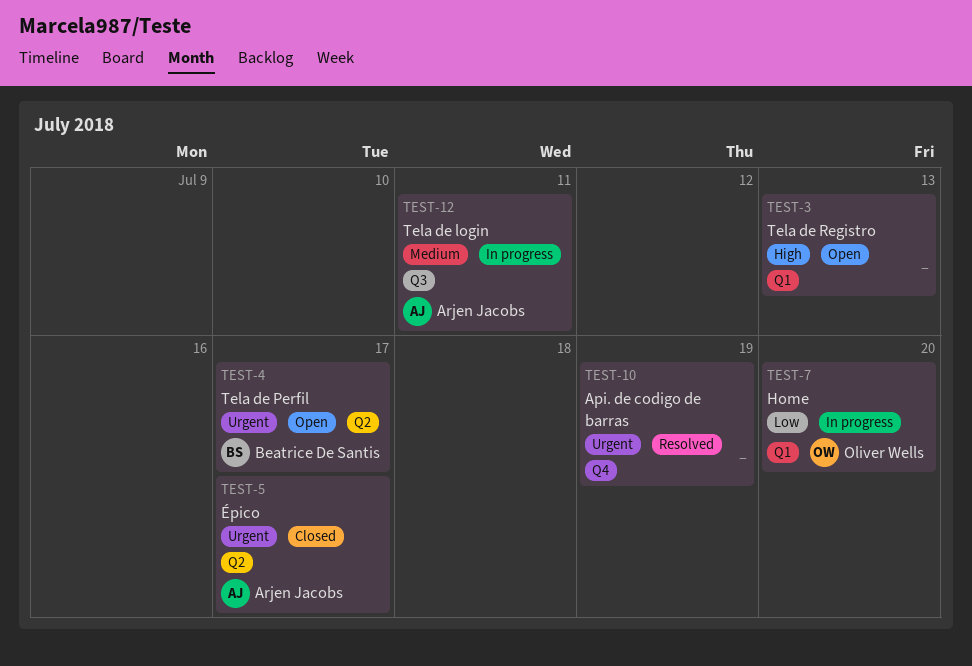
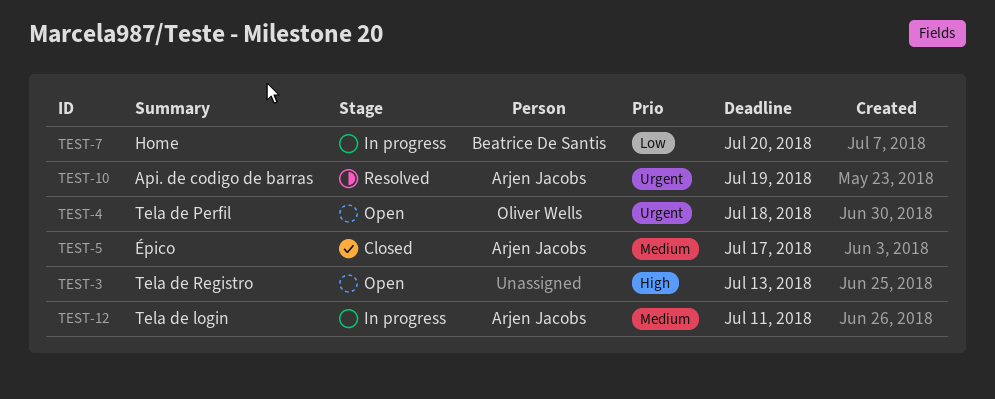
TEST-4, owner: Beatrice De Santis -> Oliver Wells
TEST-4, due: Jul 17 -> Jul 18
TEST-5, priority: Urgent -> Medium
TEST-7, owner: Oliver Wells -> Beatrice De Santis
TEST-10, owner: none -> Arjen Jacobs

